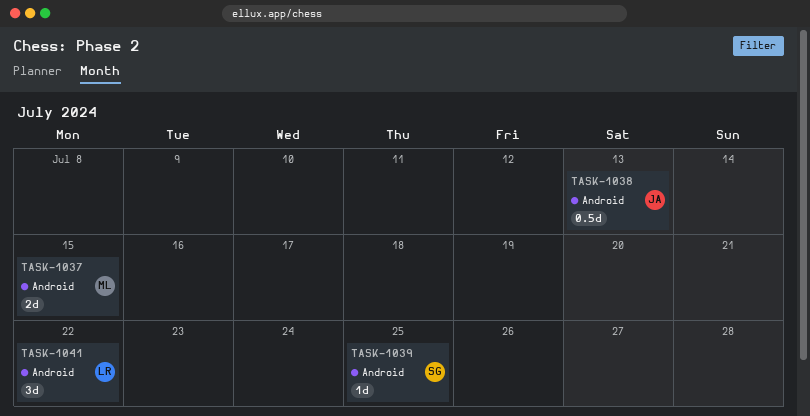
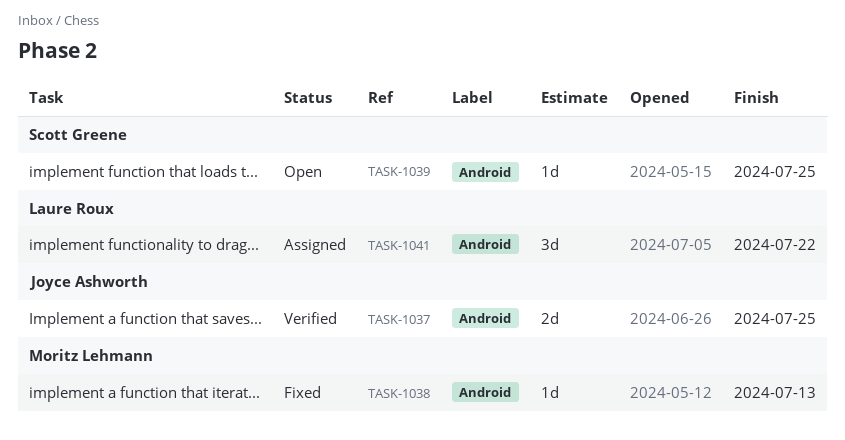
TASK-1037, owner: Moritz Lehmann -> Joyce Ashworth
TASK-1037, due: Jul 15 -> Jul 25
TASK-1038, owner: Joyce Ashworth -> Moritz Lehmann
TASK-1038, estimate: 0.5d -> 1d

